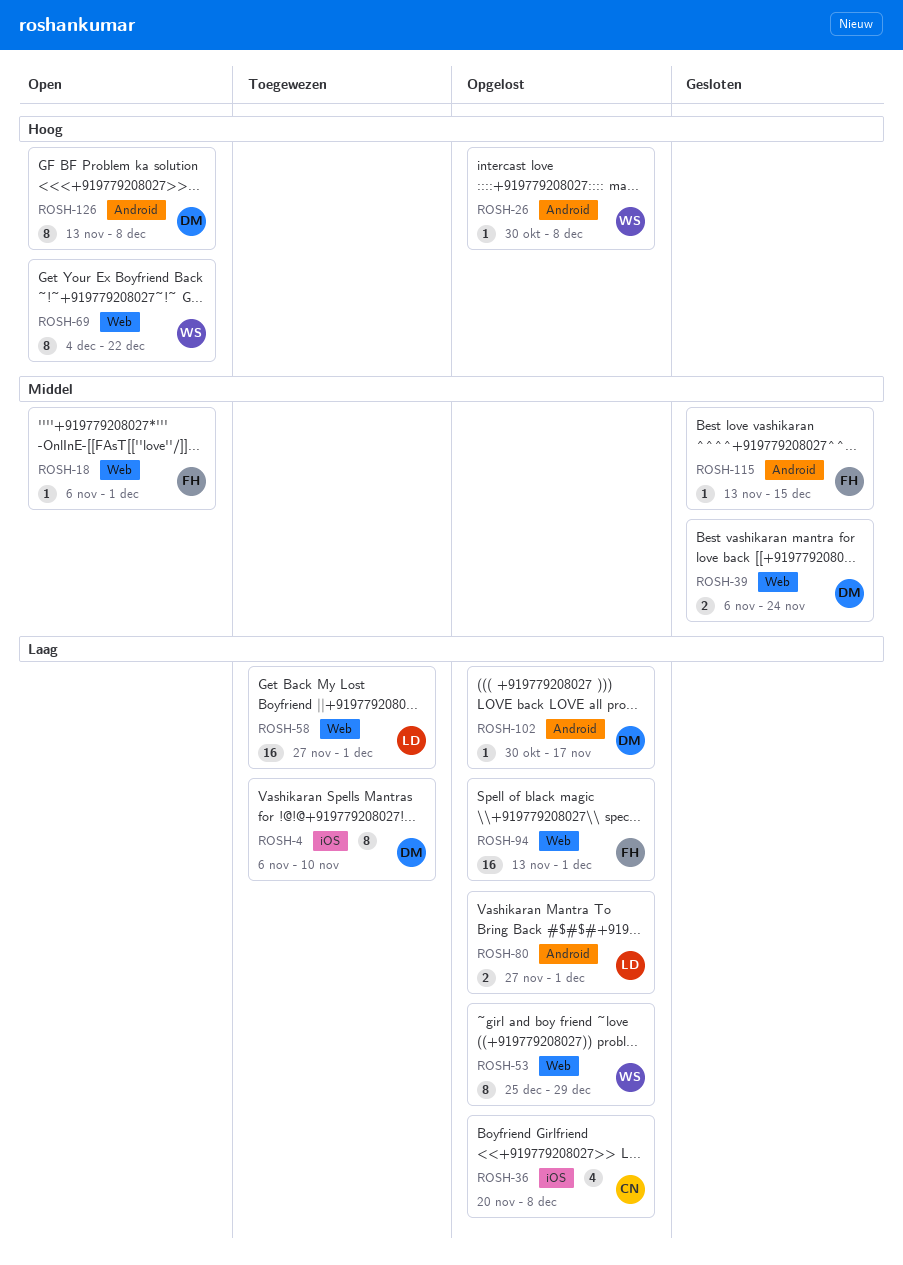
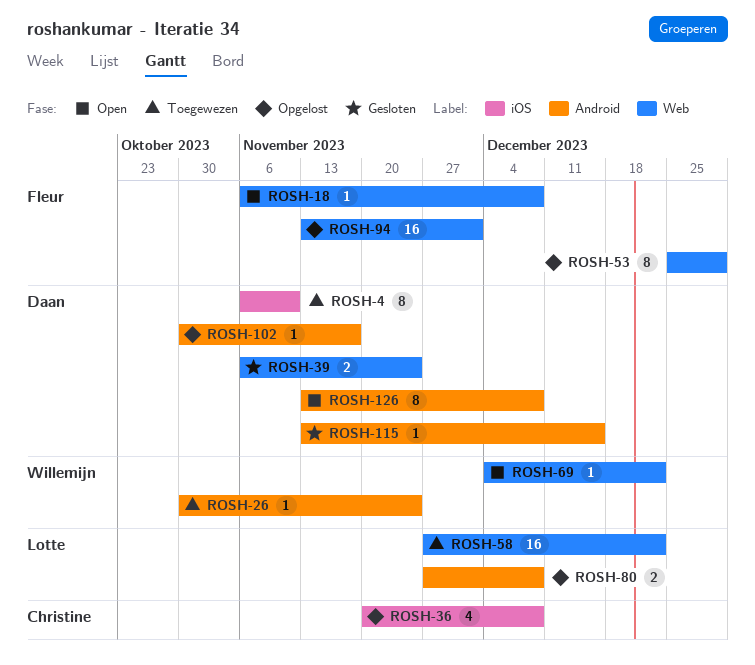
ROSH-18, due: Dec 1 -> Dec 8
ROSH-26, status: Opgelost -> Toegewezen
ROSH-26, due: Dec 8 -> Nov 24
ROSH-53, owner: Willemijn -> Fleur
ROSH-58, due: Dec 1 -> Dec 22
ROSH-69, estimate: 8 -> 1
ROSH-80, due: Dec 1 -> Dec 8
ROSH-115, owner: Fleur -> Daan

